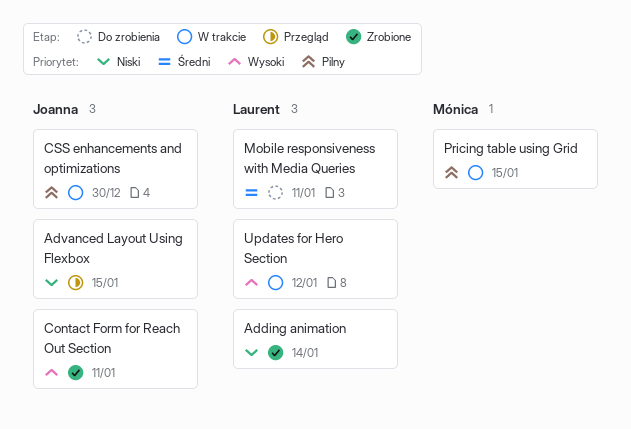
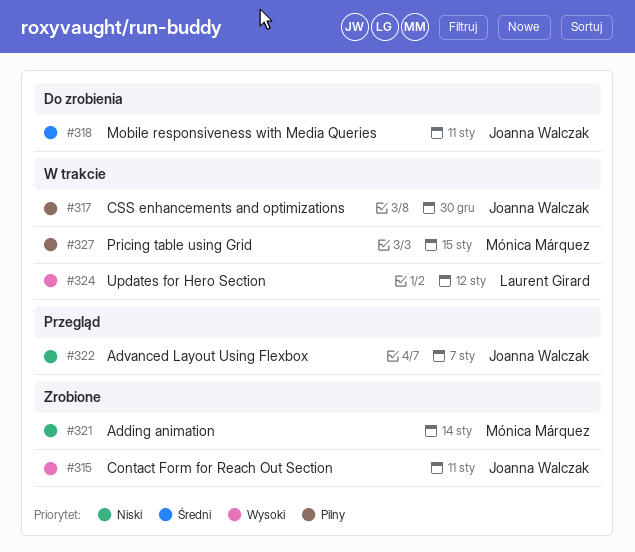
Adding animation, owner: Laurent Girard -> Mónica Márquez
Advanced Layout Using Flexbox, due: Jan 15 -> Jan 7
Mobile responsiveness with Media Queries, owner: Laurent Girard -> Joanna Walczak

